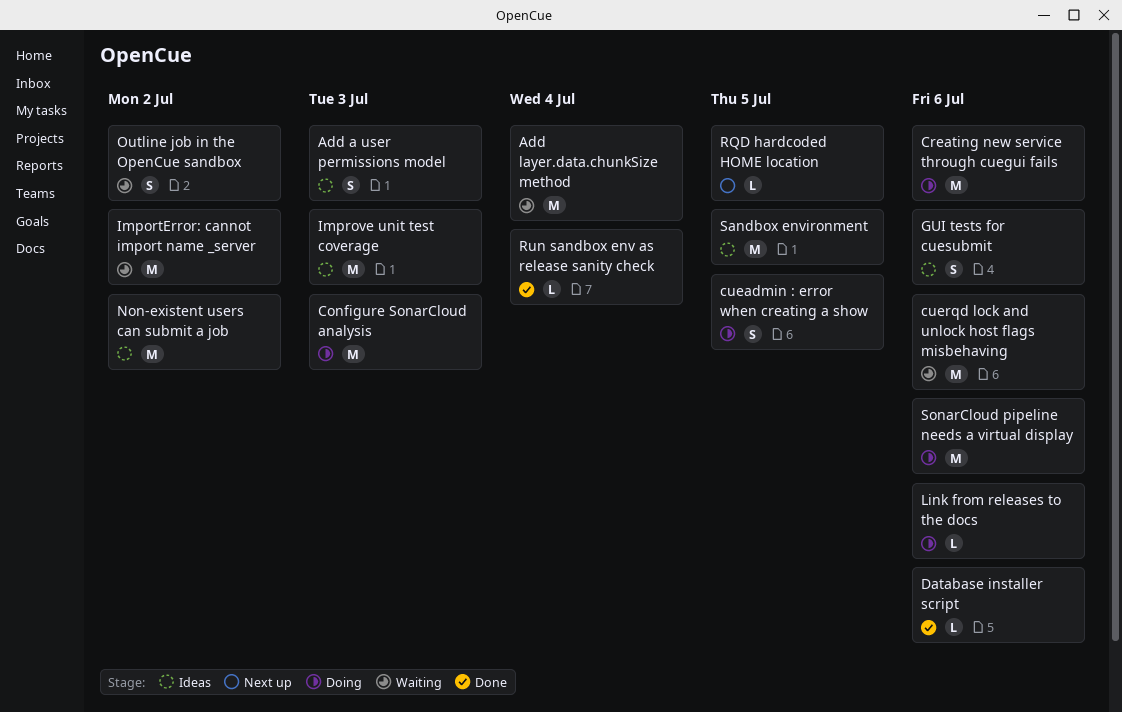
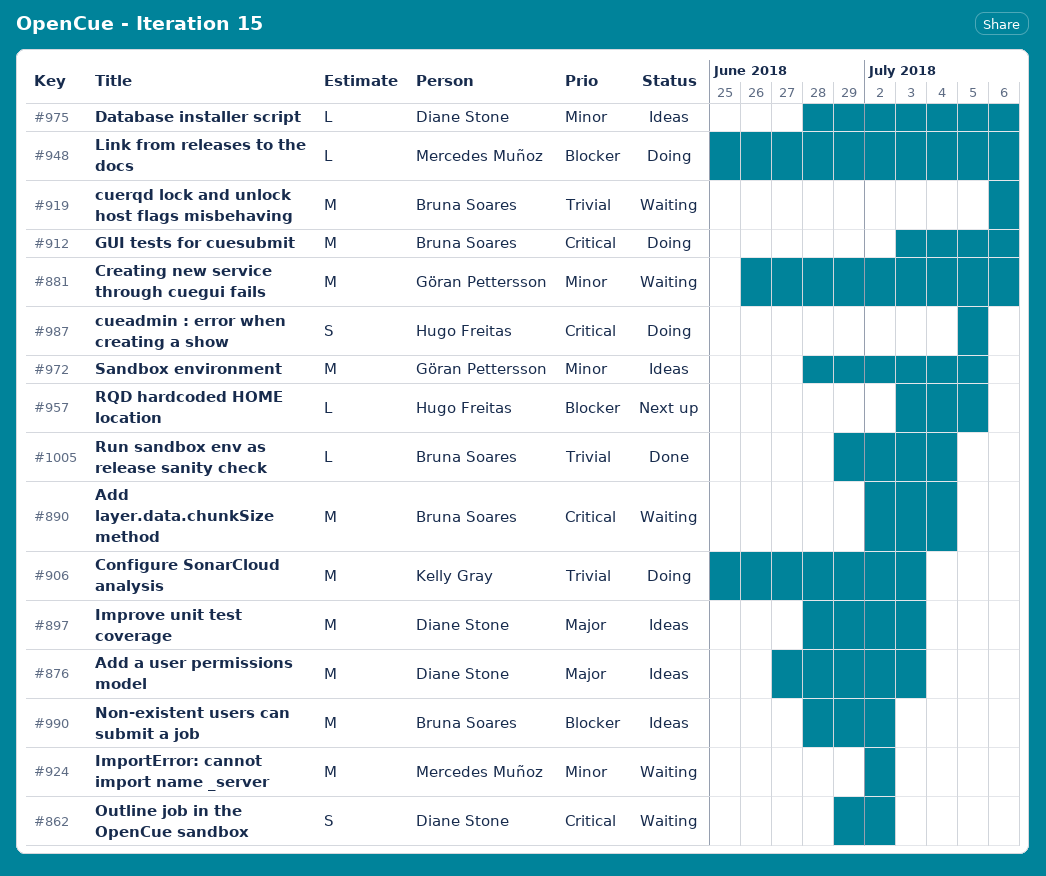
Add a user permissions model, estimate: S -> M
Creating new service through cuegui fails, status: Doing -> Waiting
Database installer script, status: Done -> Ideas
GUI tests for cuesubmit, status: Ideas -> Doing
GUI tests for cuesubmit, estimate: S -> M
SonarCloud pipeline needs a virtual display: present -> none

